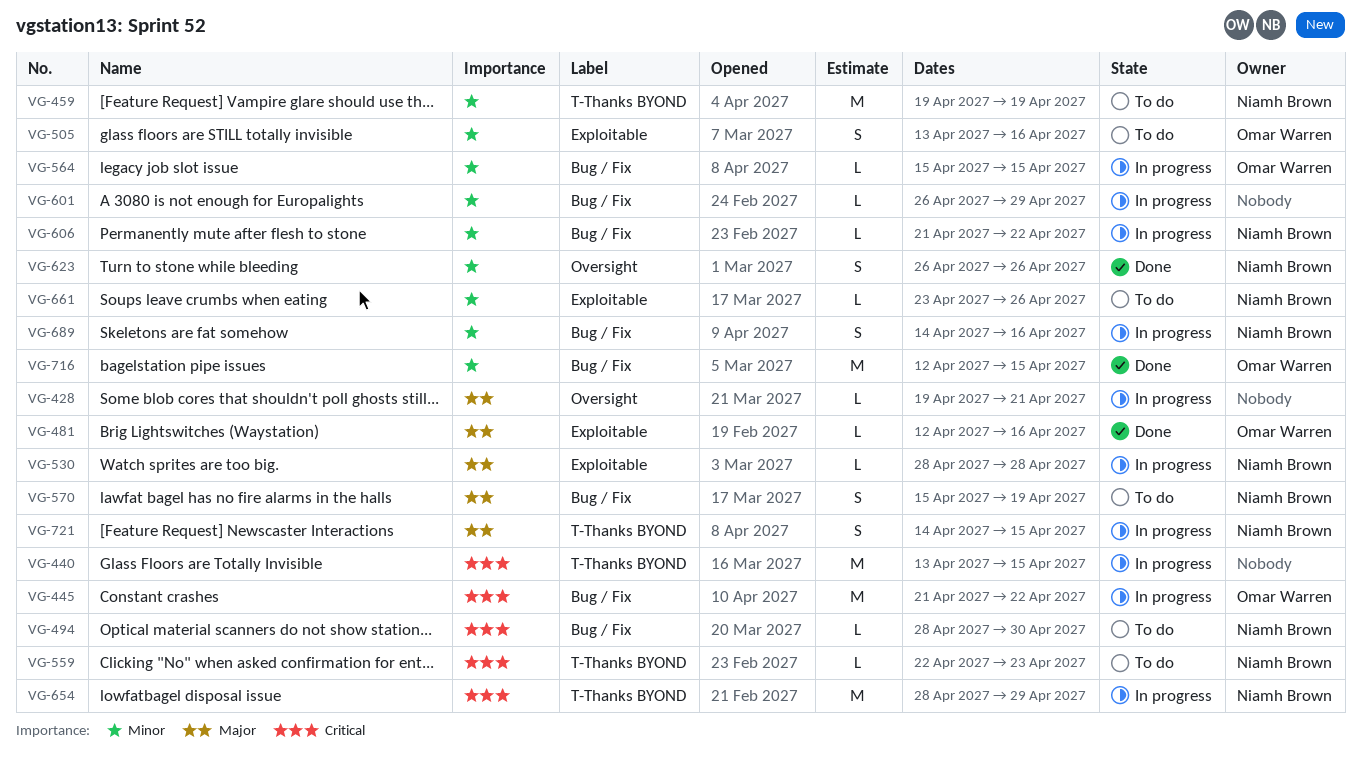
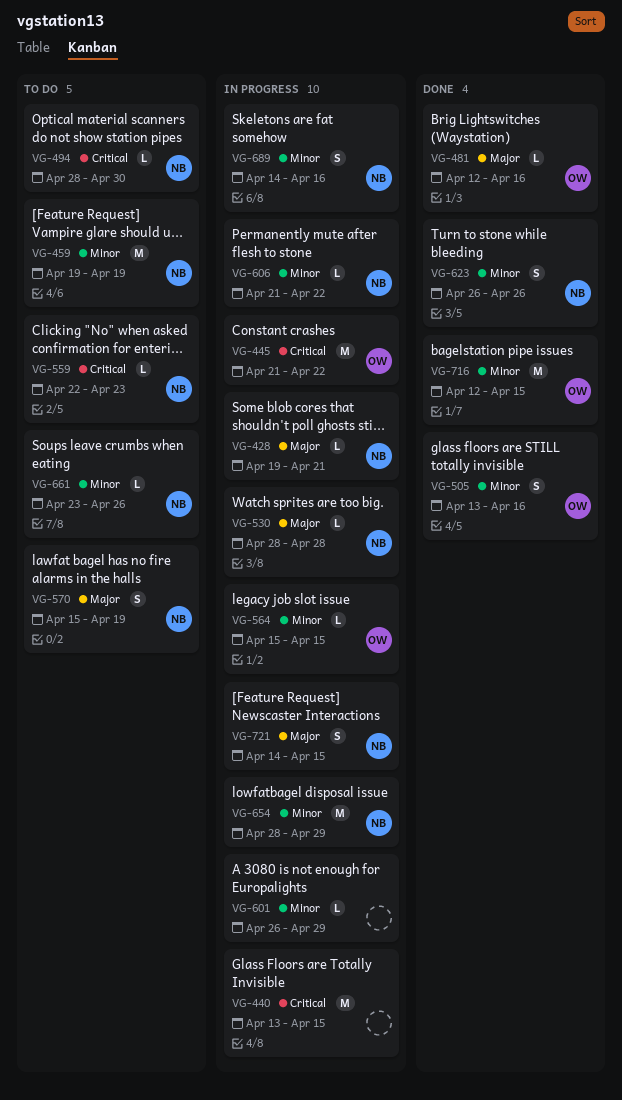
VG-428, owner: none -> Niamh Brown
VG-505, status: To do -> Done
VG-654, priority: Critical -> Minor

